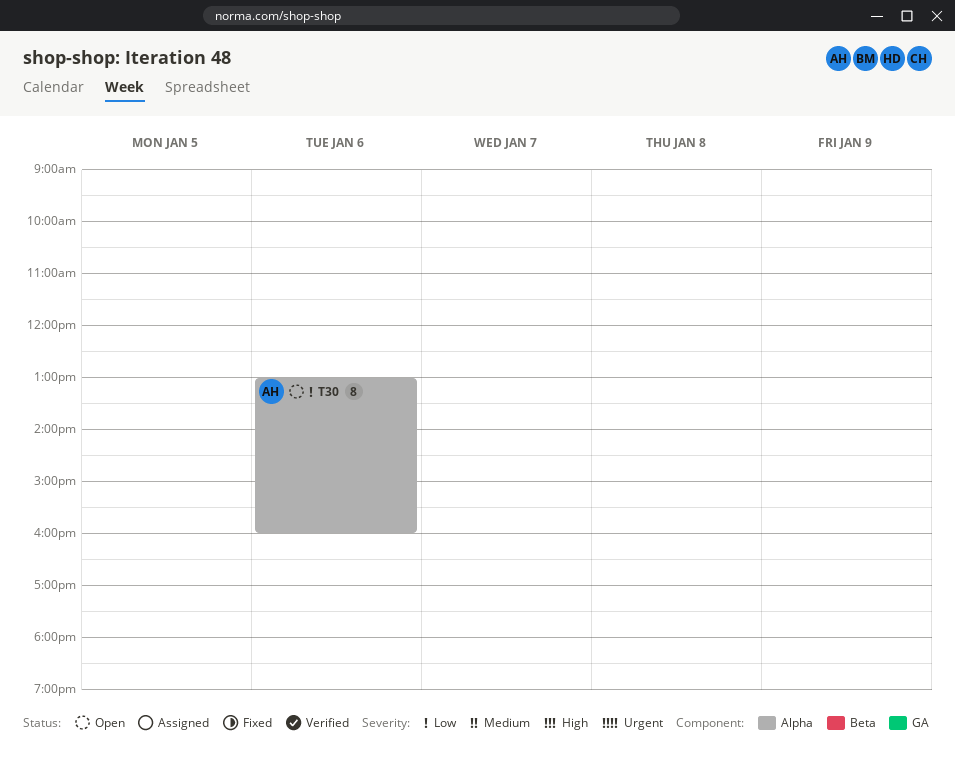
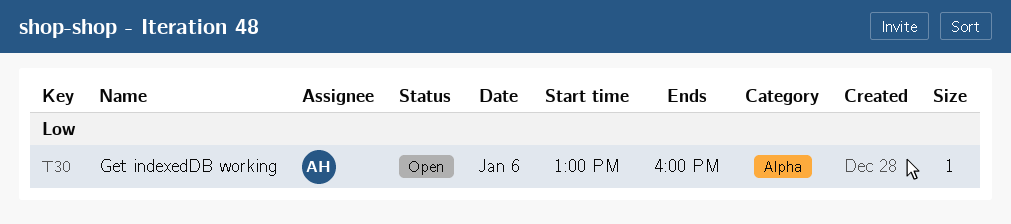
T30, estimate: 8 -> 1

